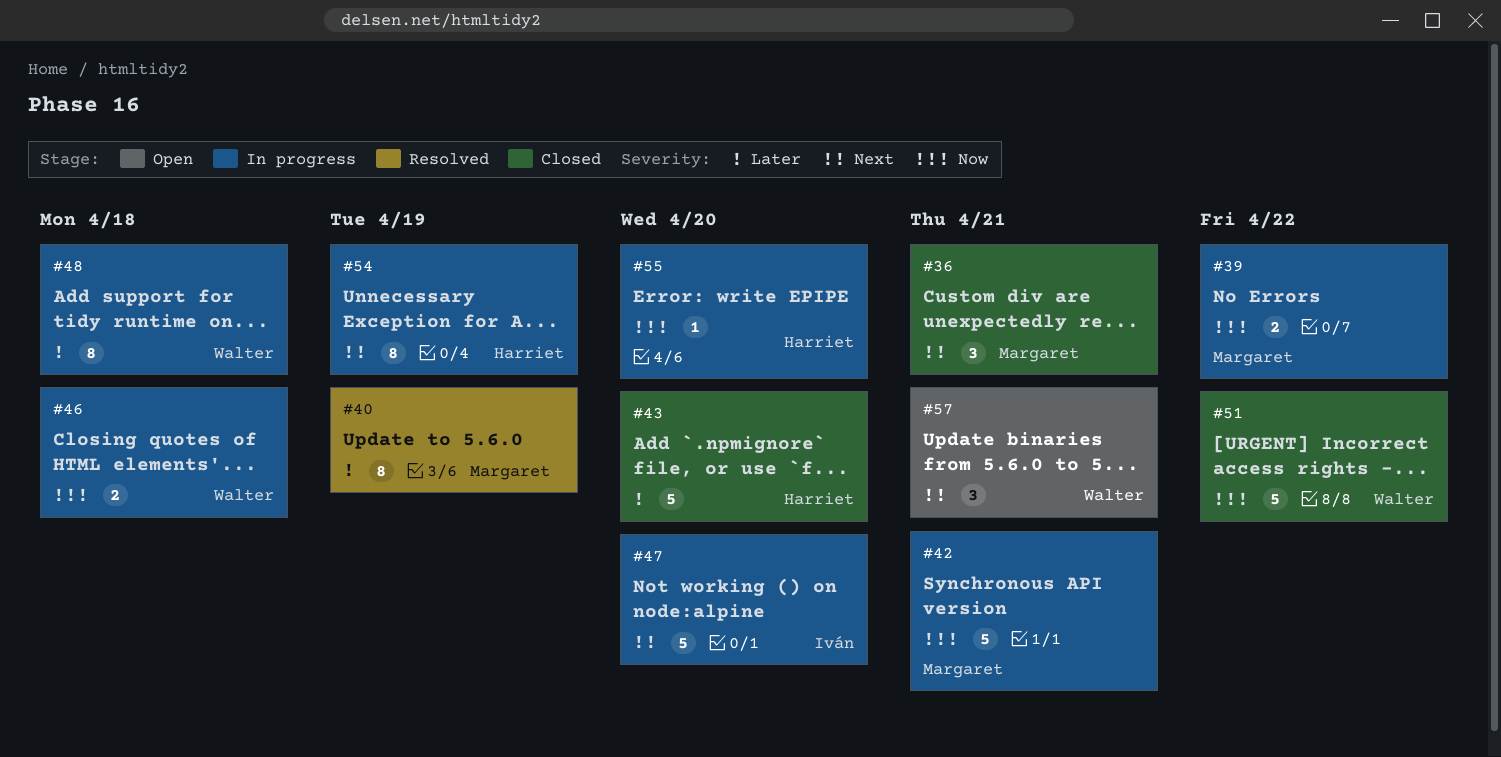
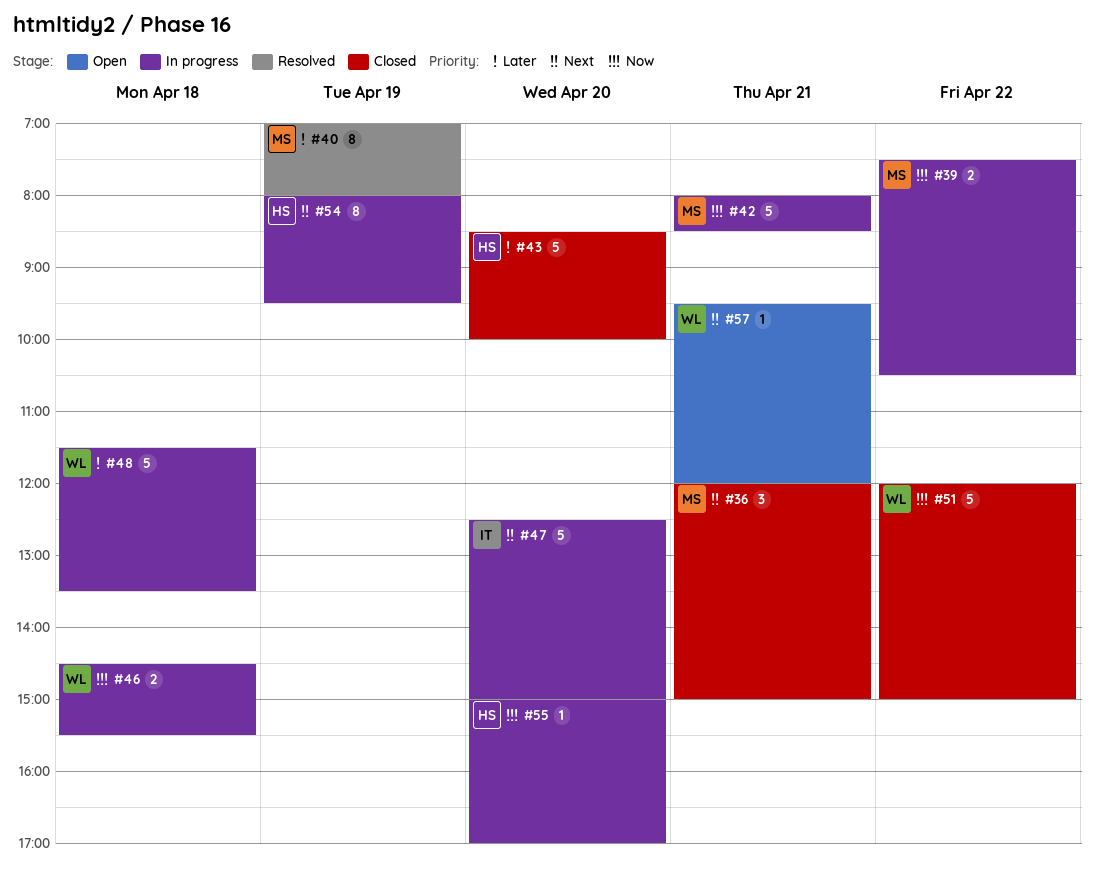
#48, estimate: 8 -> 5
#57, estimate: 3 -> 1

